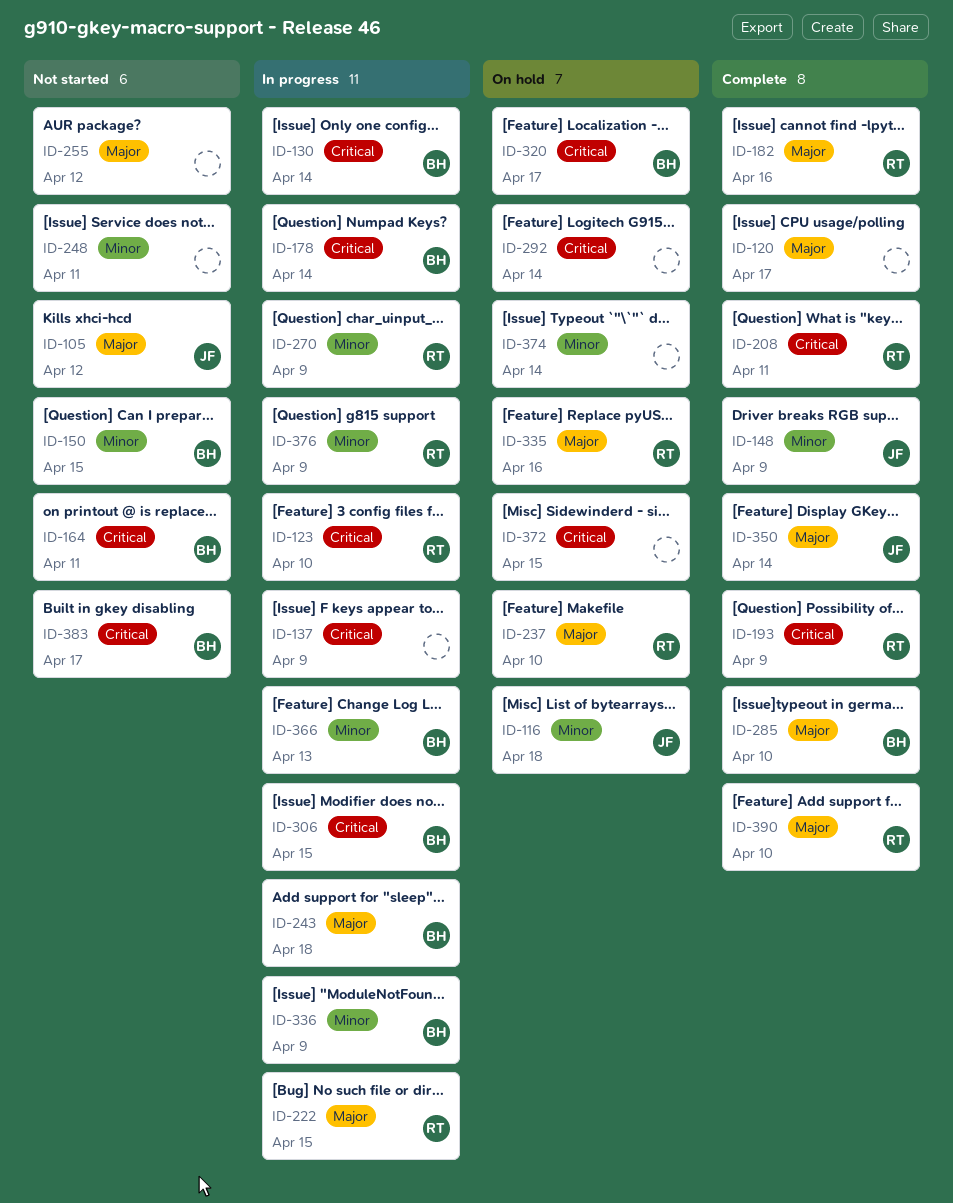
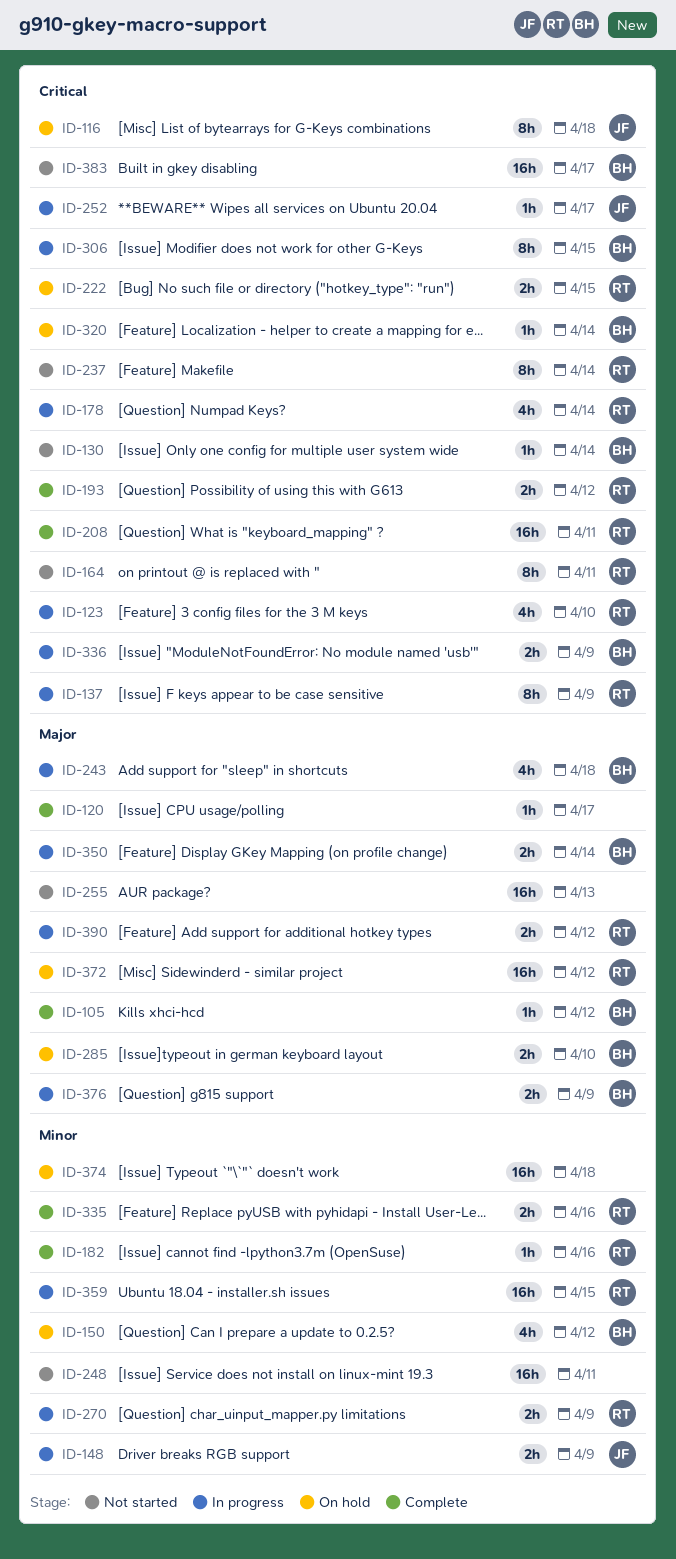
ID-105, status: Not started -> Complete
ID-105, owner: JF -> BH
ID-116, priority: Minor -> Critical
ID-130, status: In progress -> Not started
ID-137, owner: none -> RT
ID-148, status: Complete -> In progress
ID-150, status: Not started -> On hold
ID-150, due: Apr 15 -> Apr 12
ID-164, owner: BH -> RT
ID-178, owner: BH -> RT
ID-182, priority: Major -> Minor
ID-193, due: Apr 9 -> Apr 12
ID-222, status: In progress -> On hold
ID-222, priority: Major -> Critical
ID-237, status: On hold -> Not started
ID-237, priority: Major -> Critical
ID-237, due: Apr 10 -> Apr 14
ID-252: none -> present
ID-255, due: Apr 12 -> Apr 13
ID-285, status: Complete -> On hold
ID-292: present -> none
ID-320, due: Apr 17 -> Apr 14
ID-335, status: On hold -> Complete
ID-335, priority: Major -> Minor
ID-336, priority: Minor -> Critical
ID-350, status: Complete -> In progress
ID-350, owner: JF -> BH
ID-359: none -> present
ID-366: present -> none
ID-372, owner: none -> RT
ID-372, priority: Critical -> Major
ID-372, due: Apr 15 -> Apr 12
ID-374, due: Apr 14 -> Apr 18
ID-376, owner: RT -> BH
ID-376, priority: Minor -> Major
ID-390, status: Complete -> In progress
ID-390, due: Apr 10 -> Apr 12

